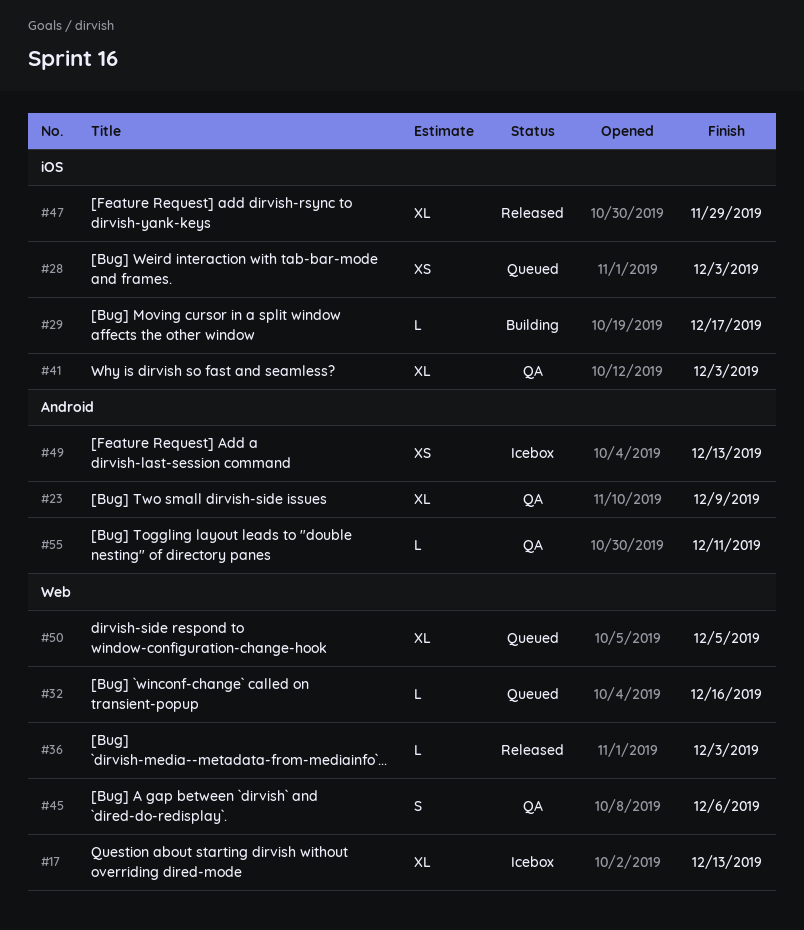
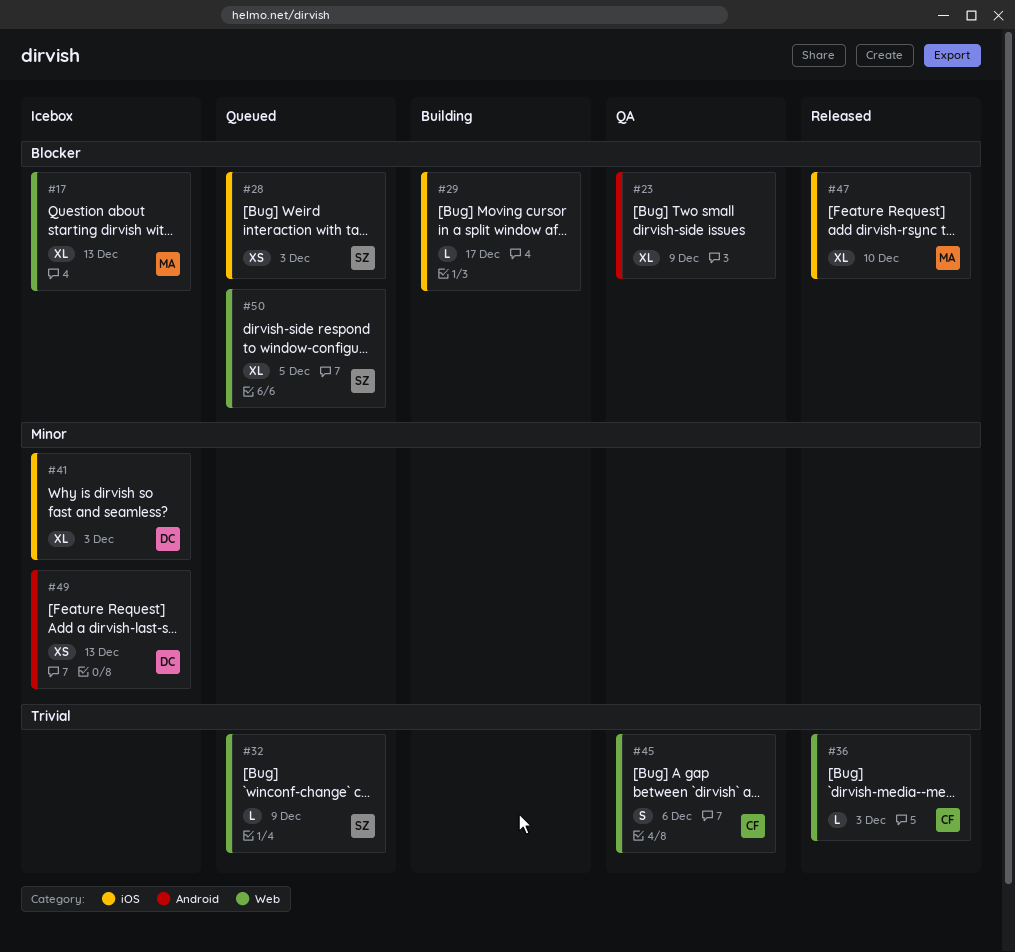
#32, due: Dec 16 -> Dec 9
#41, status: QA -> Icebox
#47, due: Nov 29 -> Dec 10
#55: present -> none

